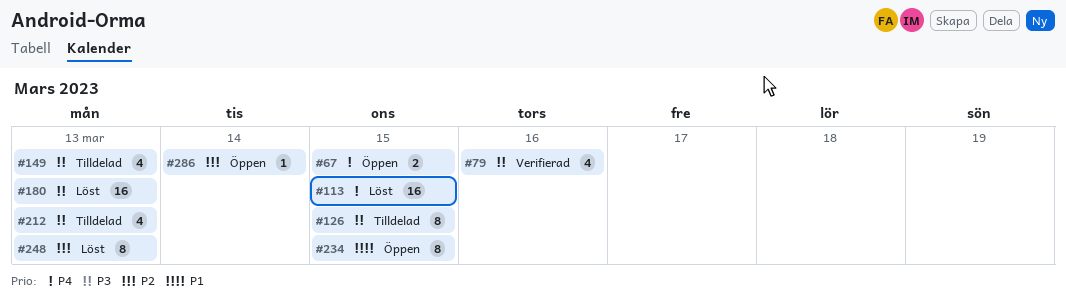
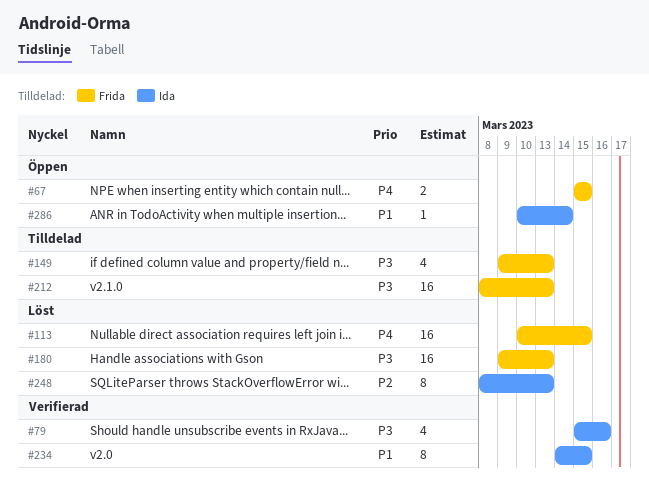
#126: present -> none
#212, estimate: 4 -> 16
#234, status: Öppen -> Verifierad
#286, priority: P2 -> P1

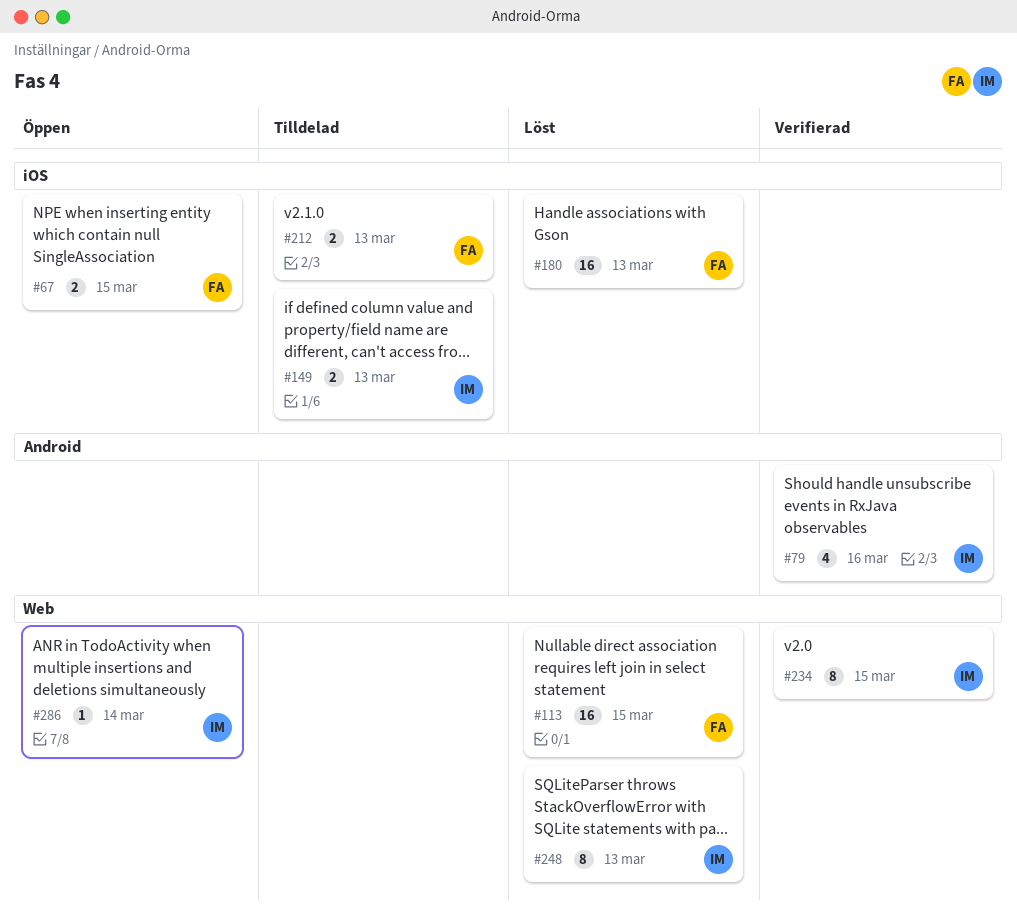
#149, owner: Frida -> Ida
#149, estimate: 4 -> 2
#212, estimate: 16 -> 2

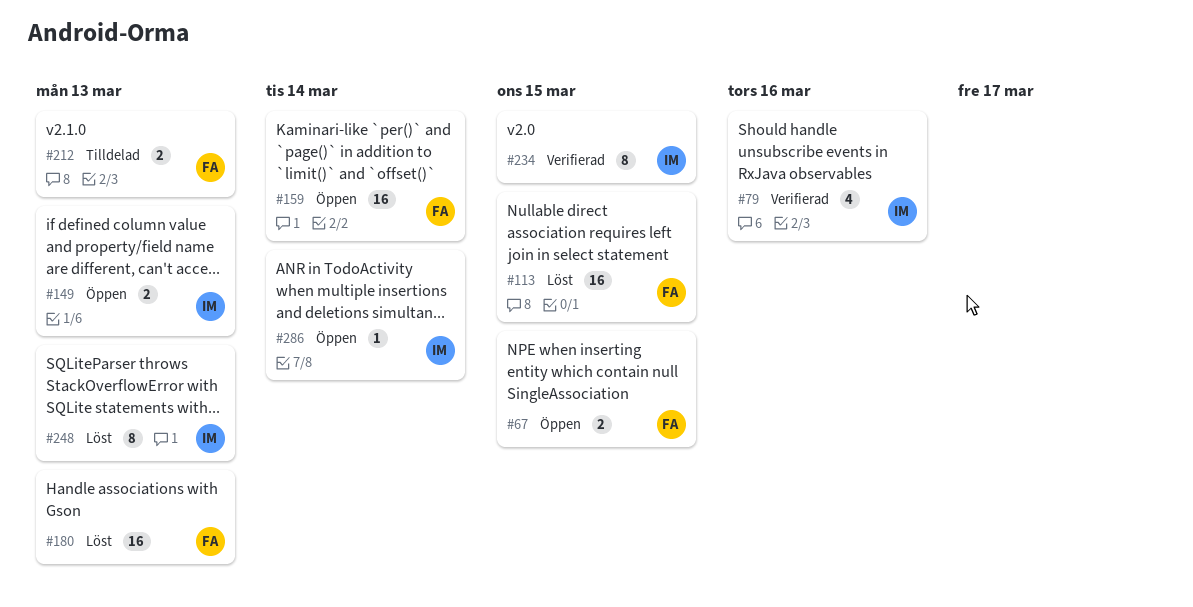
#149, status: Tilldelad -> Öppen
#159: none -> present

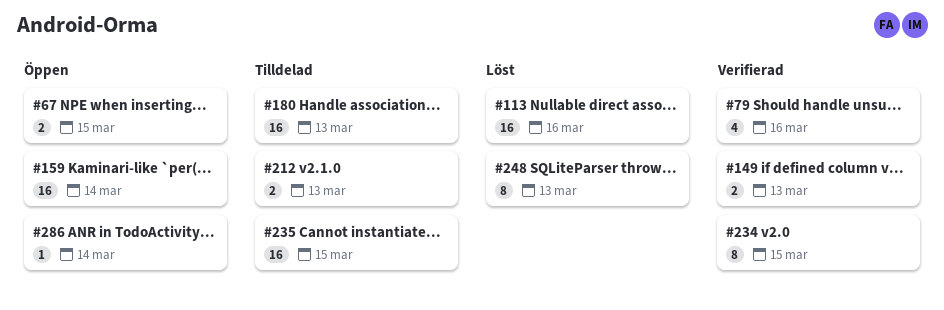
#113, due: Mar 15 -> Mar 16
#149, status: Öppen -> Verifierad
#180, status: Löst -> Tilldelad
#235: none -> present

